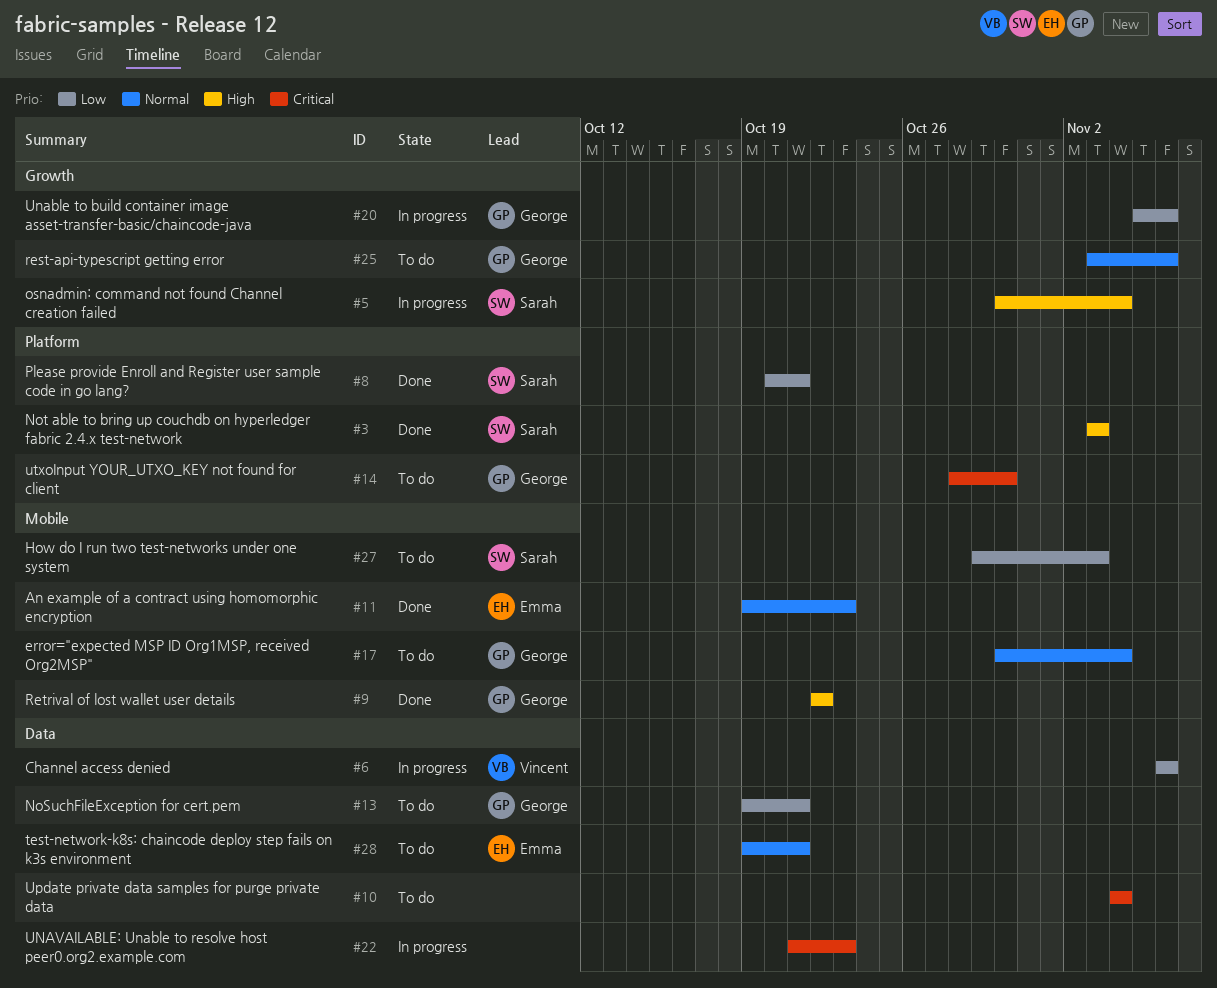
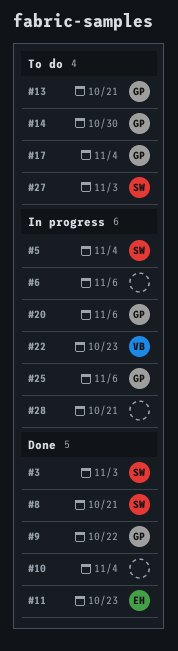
#6, owner: Vincent -> none
#10, status: To do -> Done
#22, owner: none -> Vincent
#25, status: To do -> In progress
#28, status: To do -> In progress
#28, owner: Emma -> none

